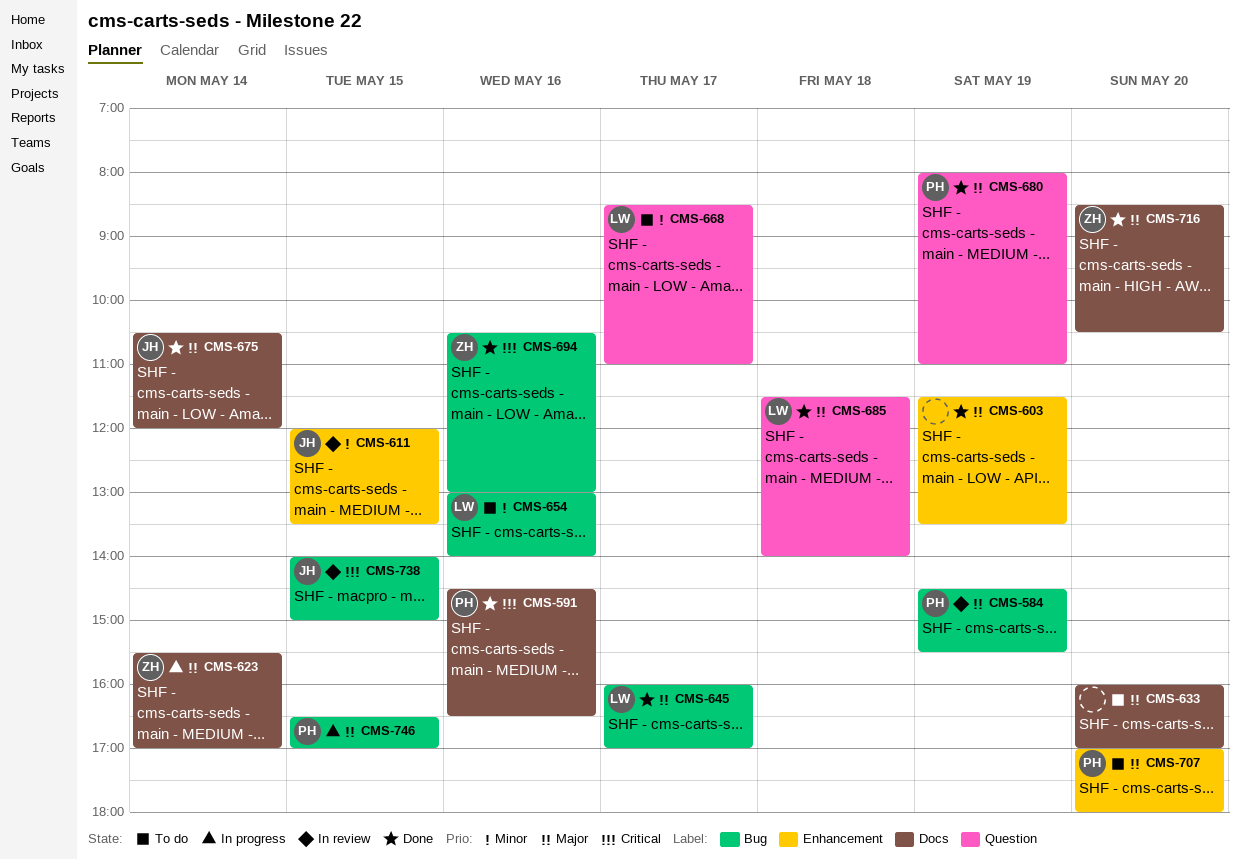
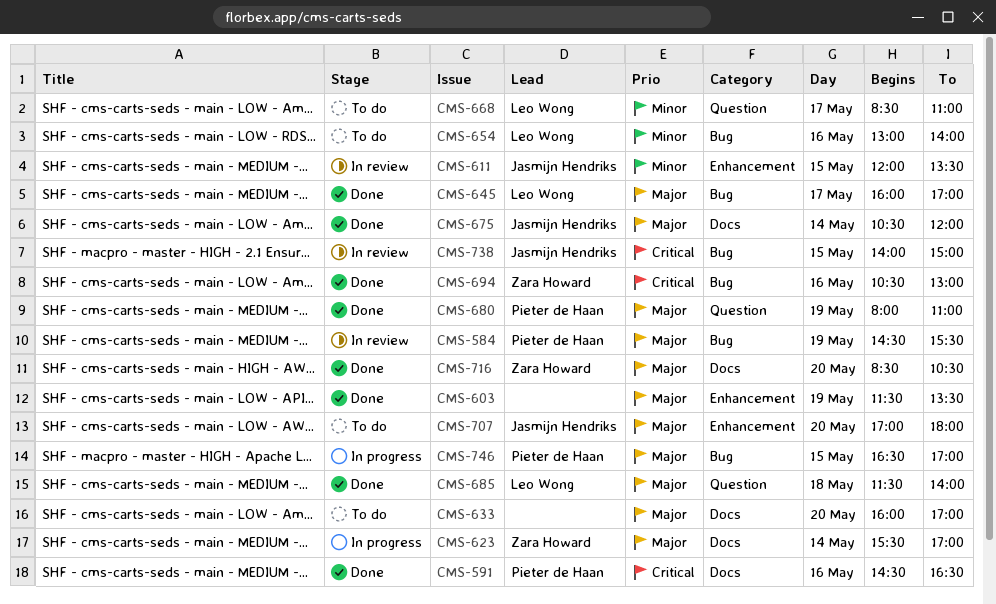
CMS-707, owner: Pieter de Haan -> Jasmijn Hendriks

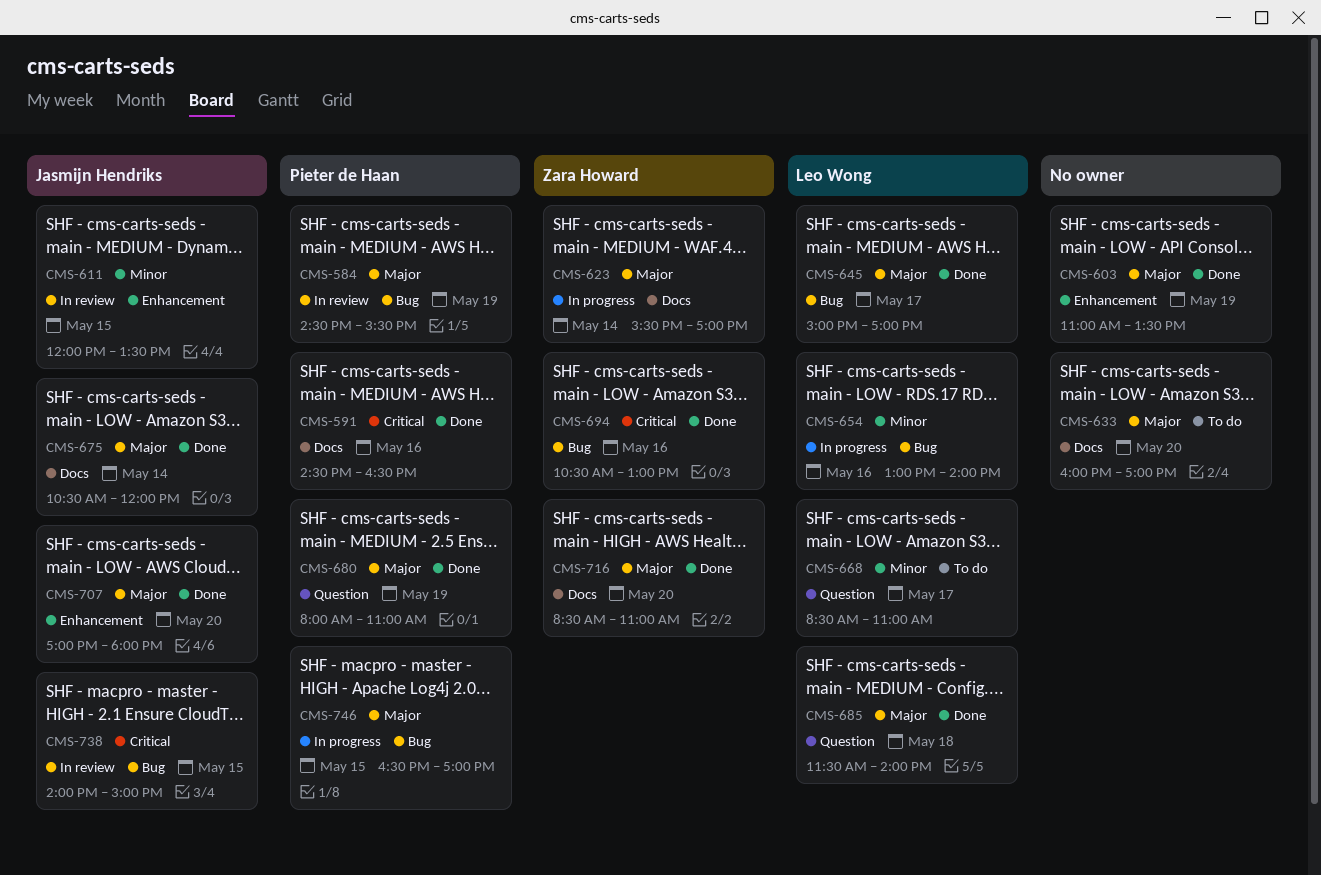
CMS-603, begins: 11:30 -> 11:00
CMS-645, begins: 16:00 -> 15:00
CMS-654, status: To do -> In progress
CMS-707, status: To do -> Done
CMS-716, ends: 10:30 -> 11:00

